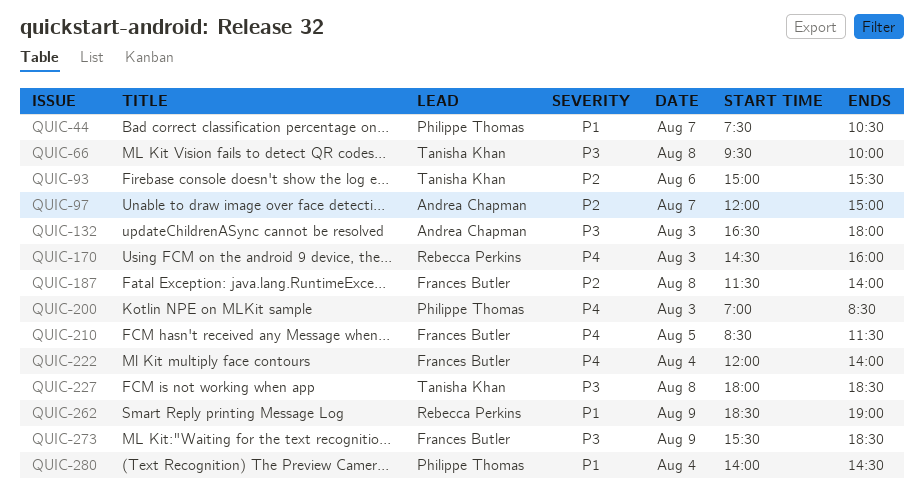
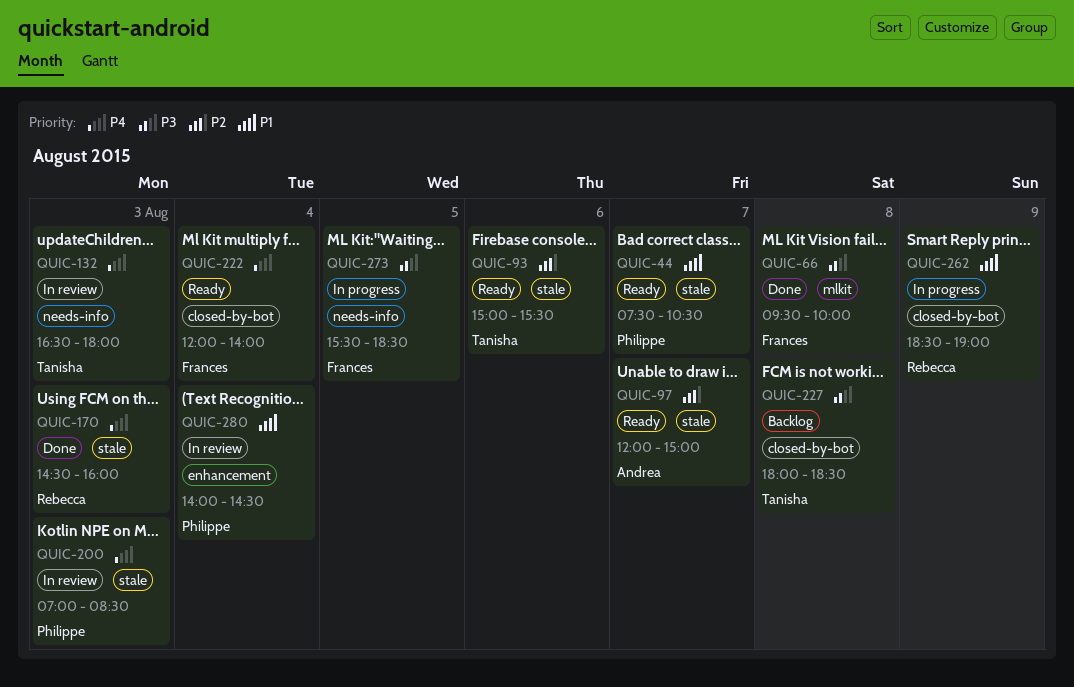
QUIC-66, owner: Tanisha Khan -> Frances Butler
QUIC-132, owner: Andrea Chapman -> Tanisha Khan
QUIC-132, priority: P3 -> P4
QUIC-187: present -> none
QUIC-210: present -> none
QUIC-273, day: Aug 9 -> Aug 5

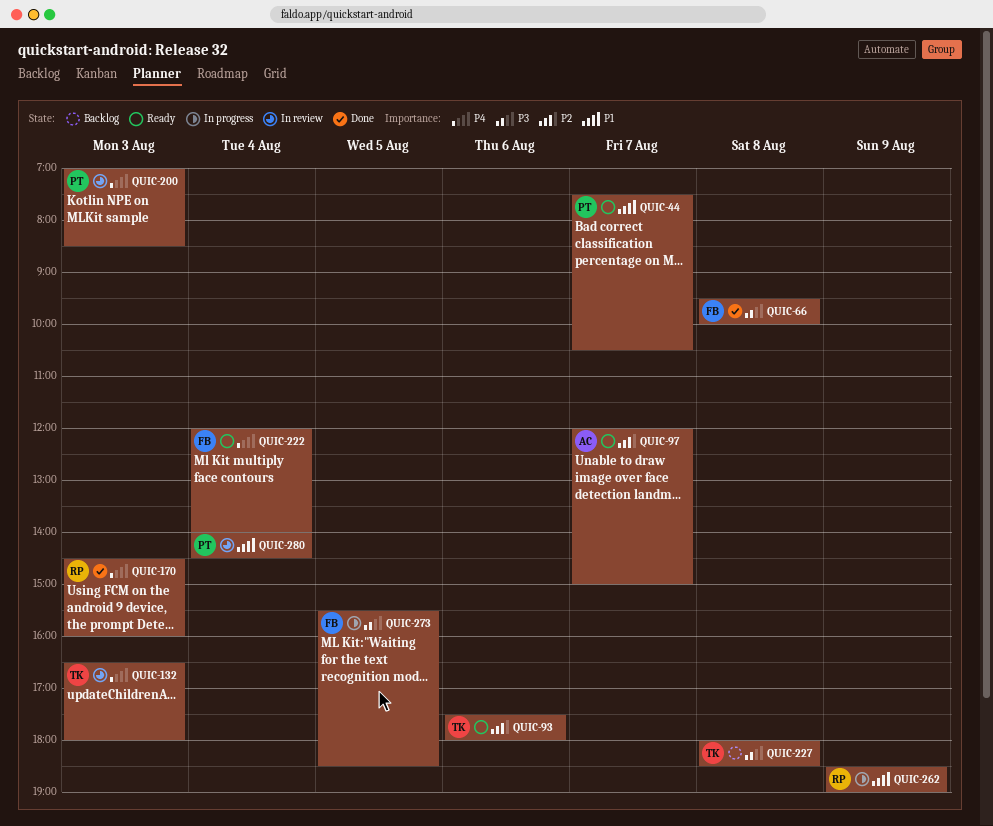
QUIC-93, begins: 15:00 -> 17:30
QUIC-93, ends: 15:30 -> 18:00

